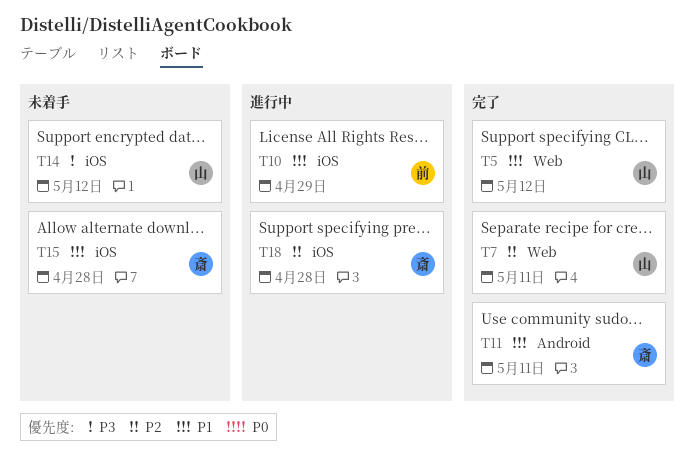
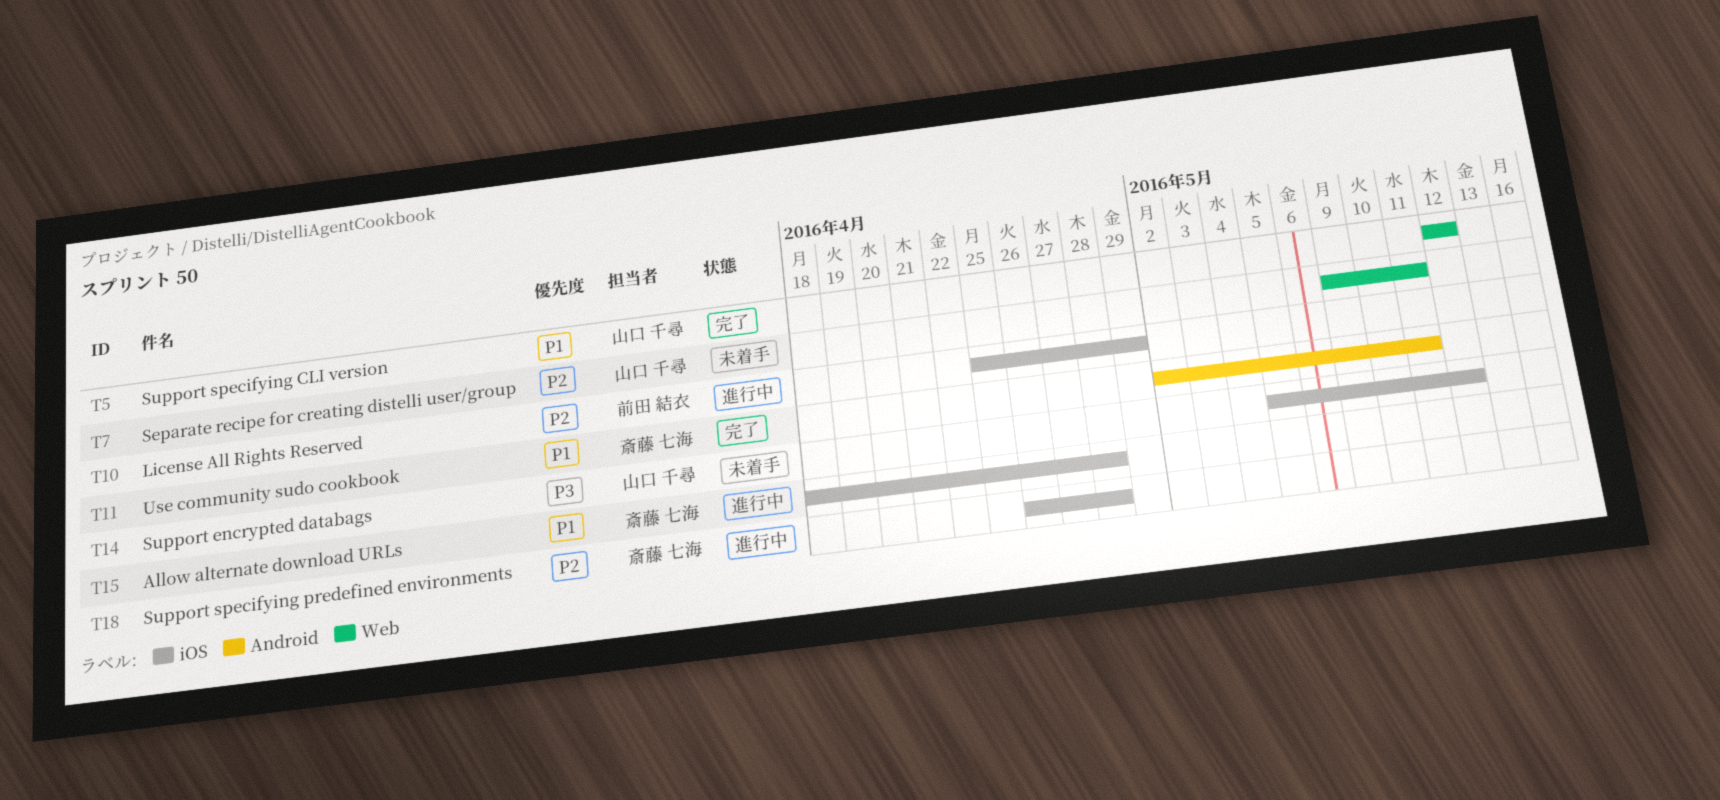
T7, status: 完了 -> 未着手
T10, priority: P1 -> P2
T15, status: 未着手 -> 進行中

